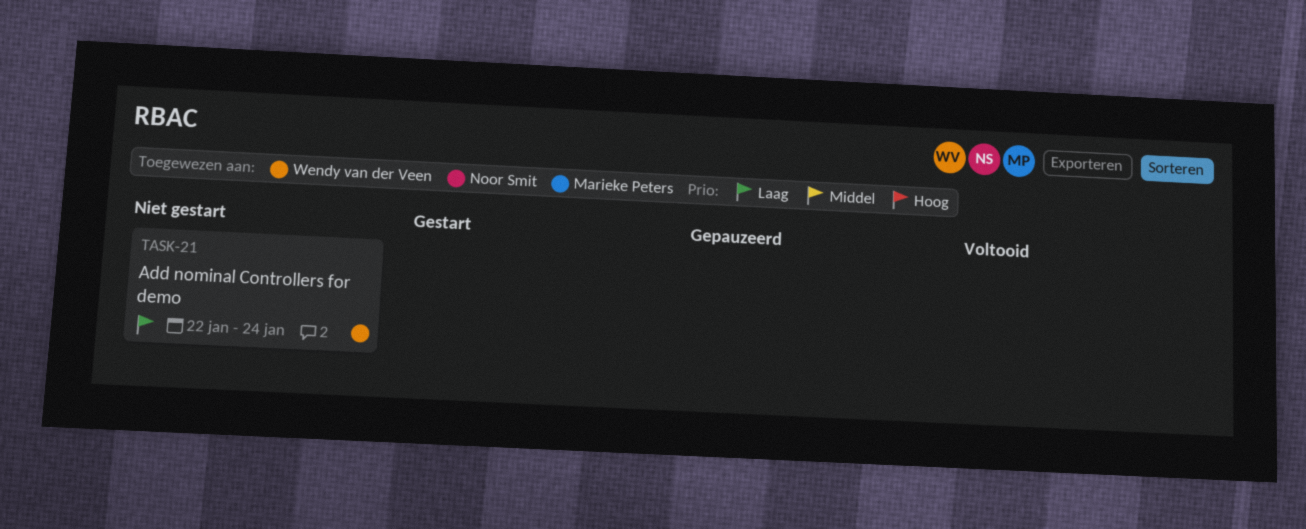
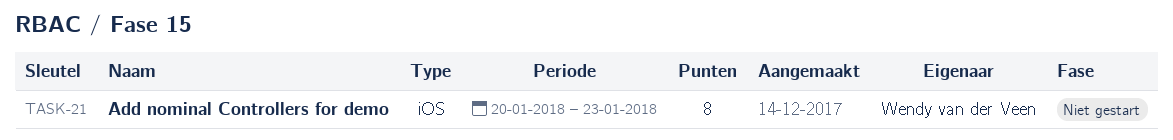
TASK-21, start: Jan 22 -> Jan 20
TASK-21, due: Jan 24 -> Jan 23

